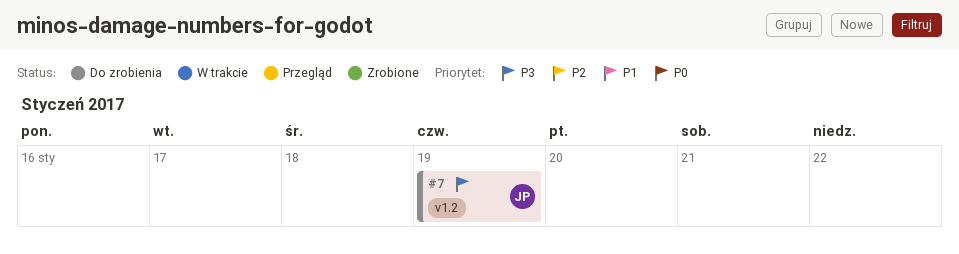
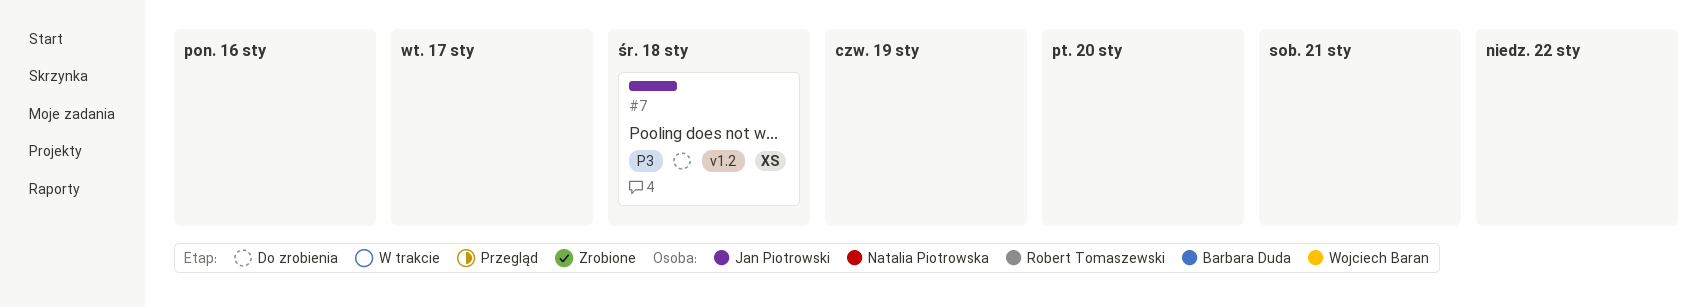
#7, due: Jan 19 -> Jan 18

